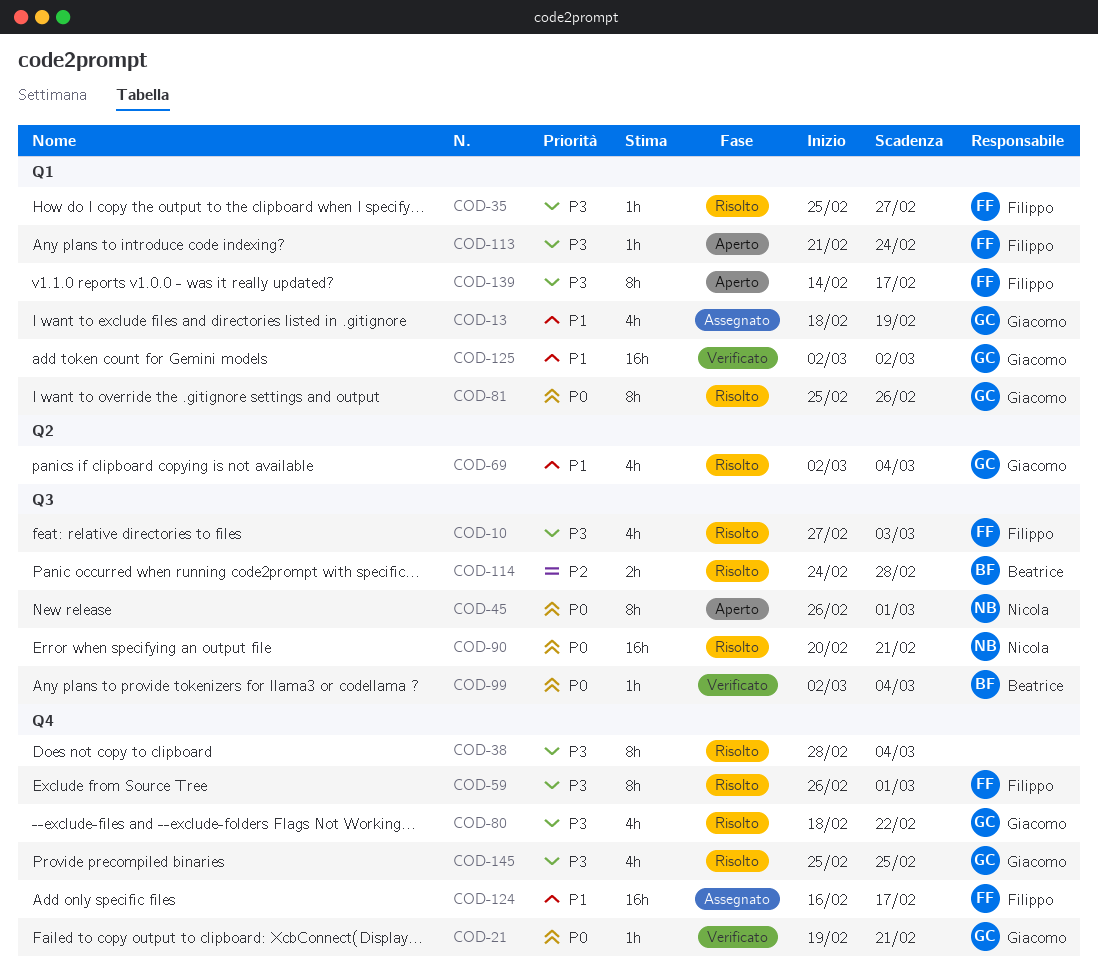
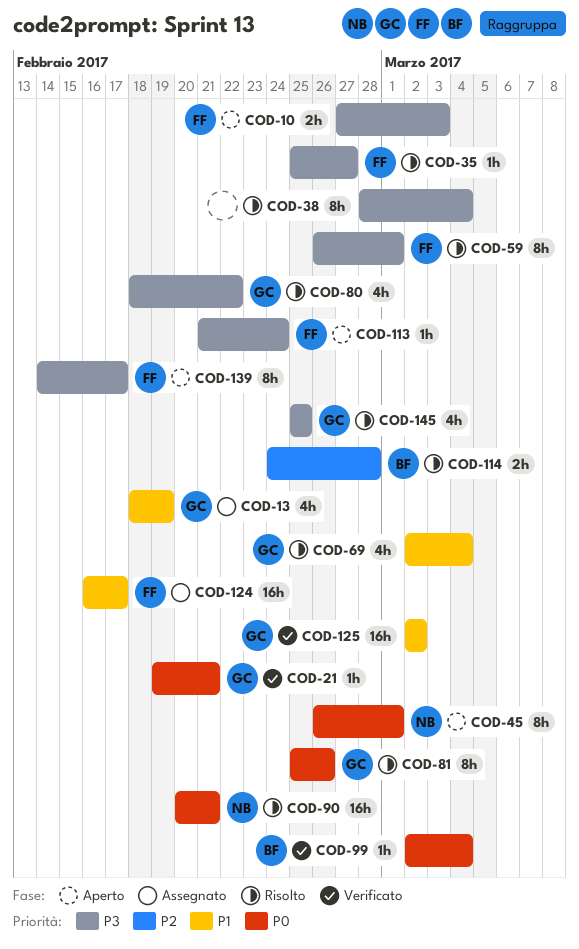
COD-10, status: Risolto -> Aperto
COD-10, estimate: 4h -> 2h

